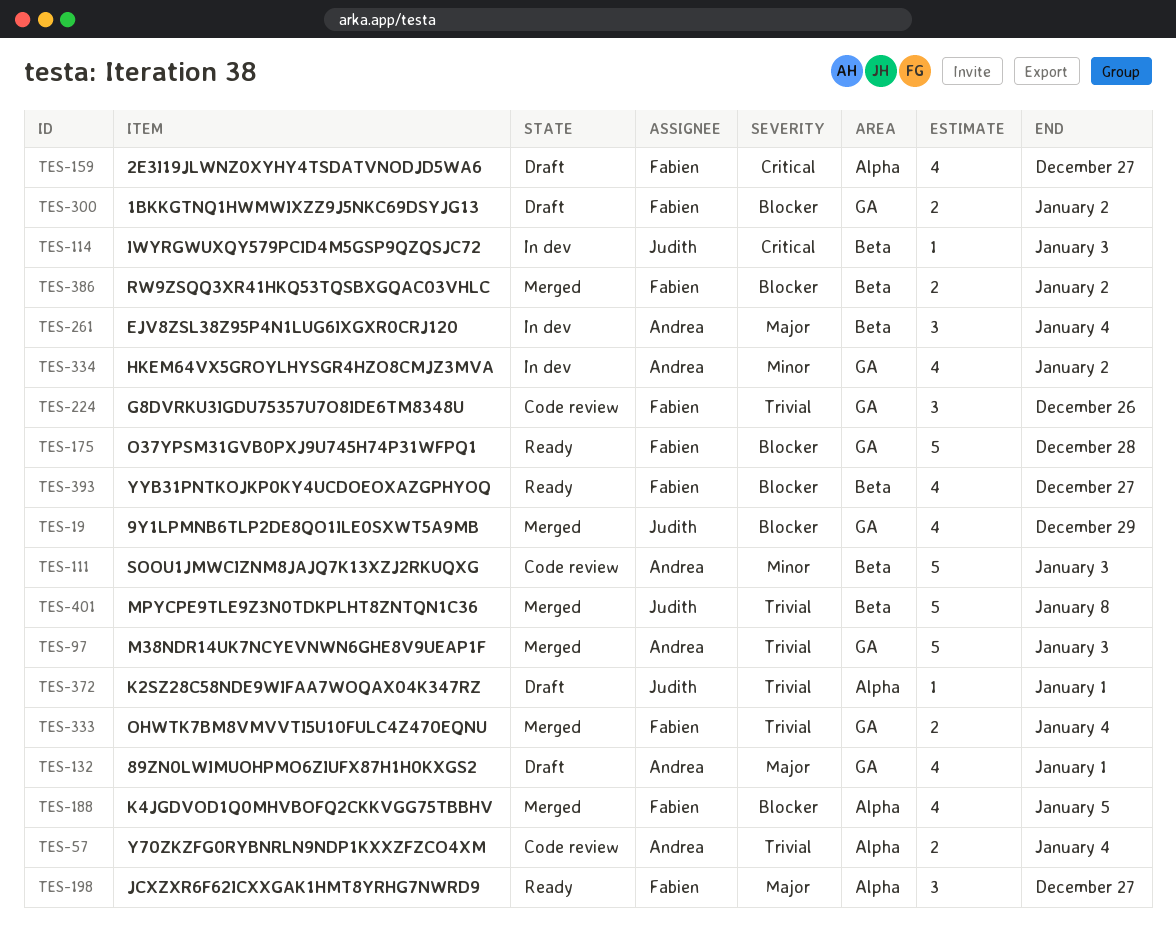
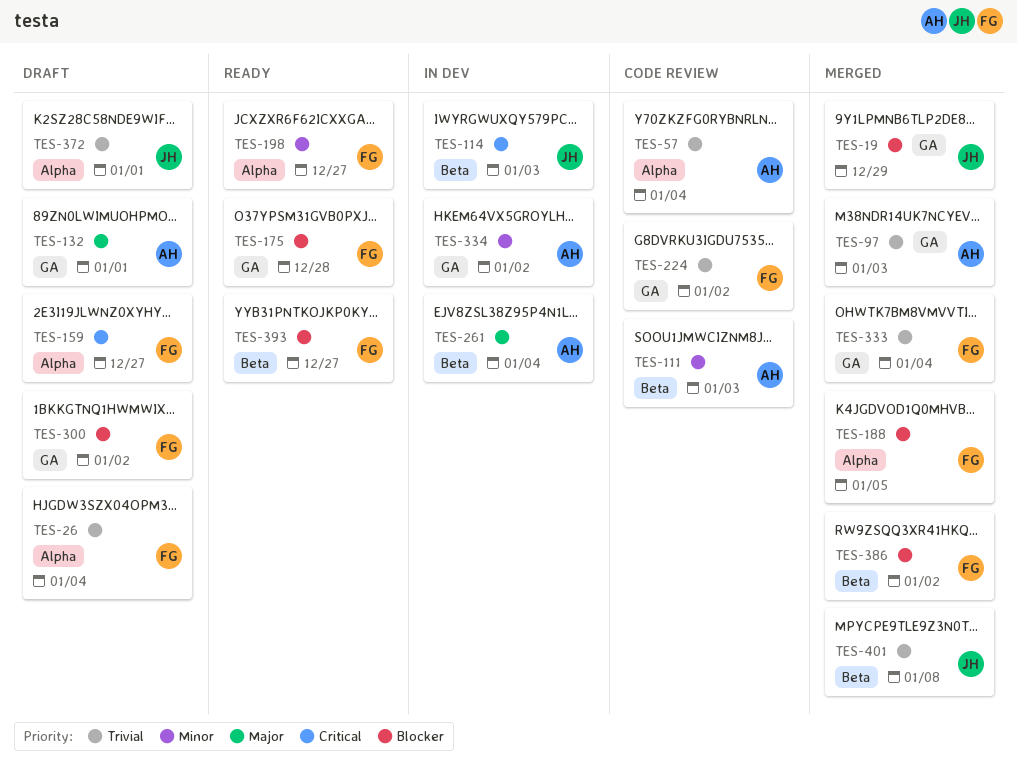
TES-26: none -> present
TES-198, priority: Major -> Minor
TES-224, due: Dec 26 -> Jan 2

